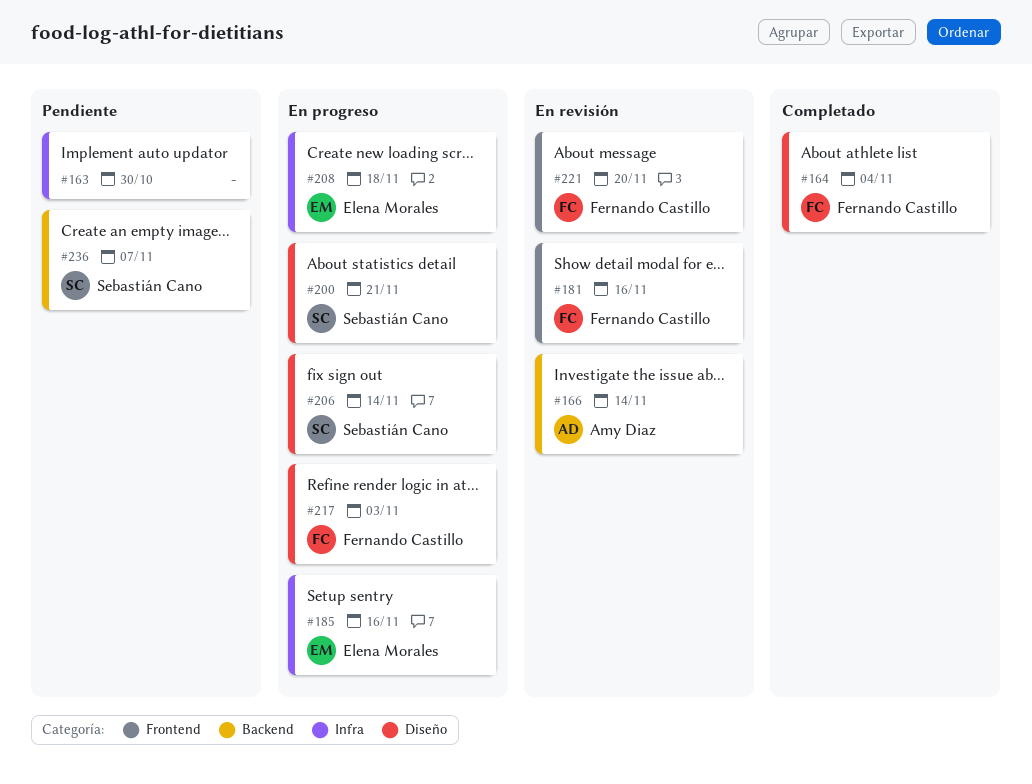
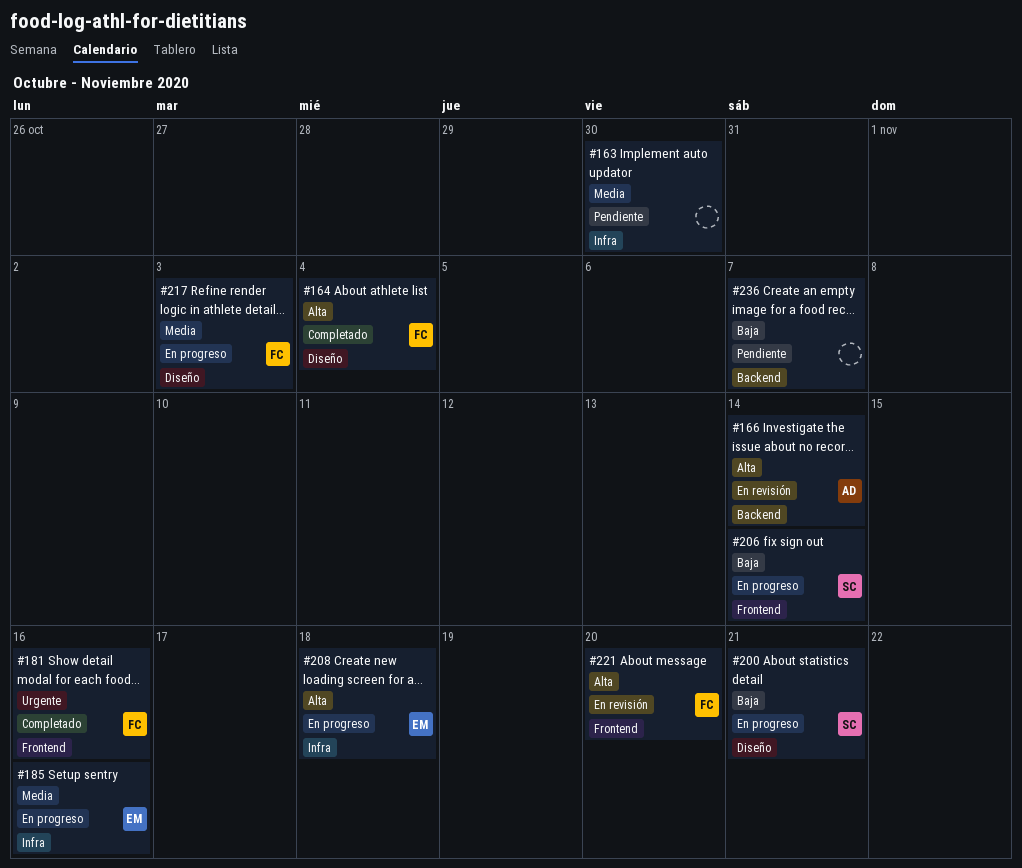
#181, status: En revisión -> Completado
#206, label: Diseño -> Frontend
#236, owner: Sebastián Cano -> none

